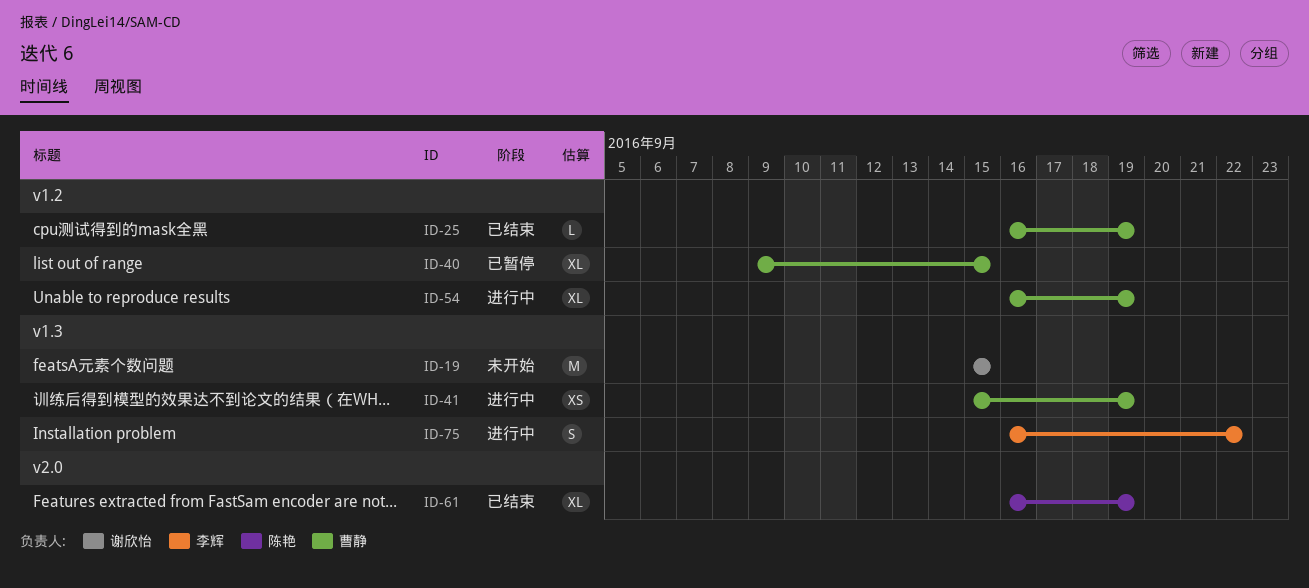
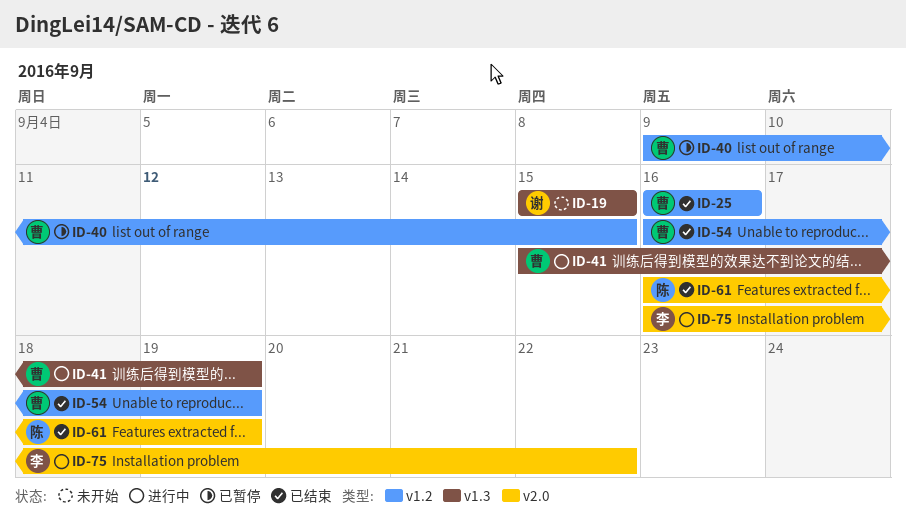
ID-25, due: Sep 19 -> Sep 16
ID-54, status: 进行中 -> 已结束
ID-75, label: v1.3 -> v2.0

